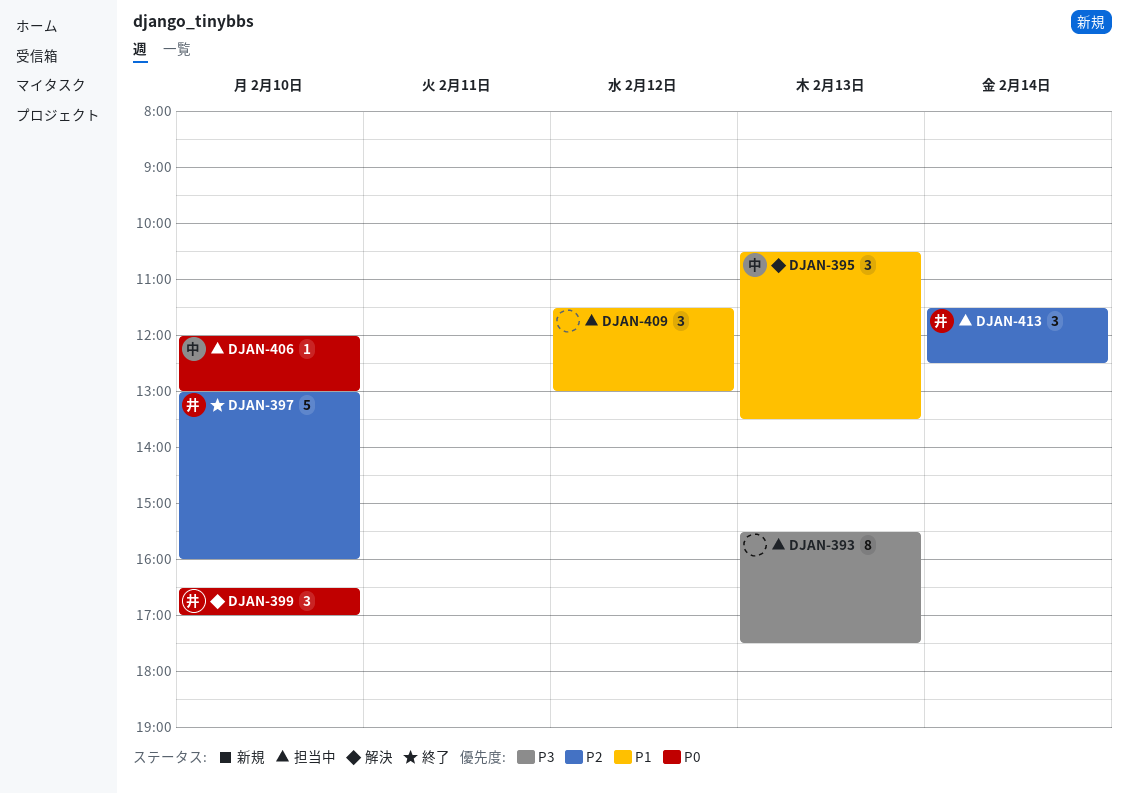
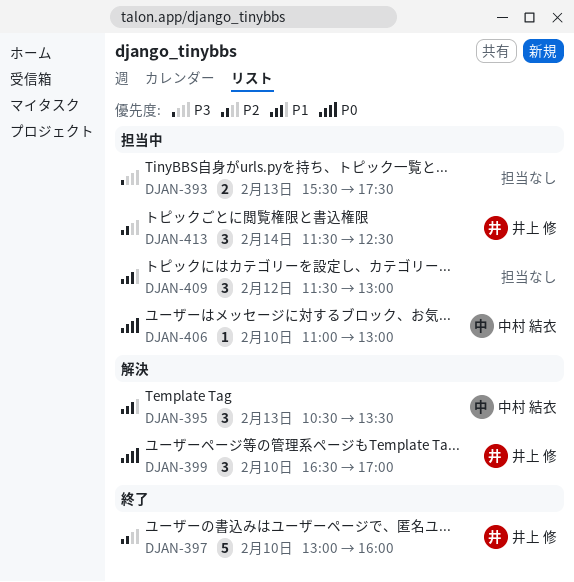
DJAN-393, estimate: 8 -> 2
DJAN-406, begins: 12:00 -> 11:00

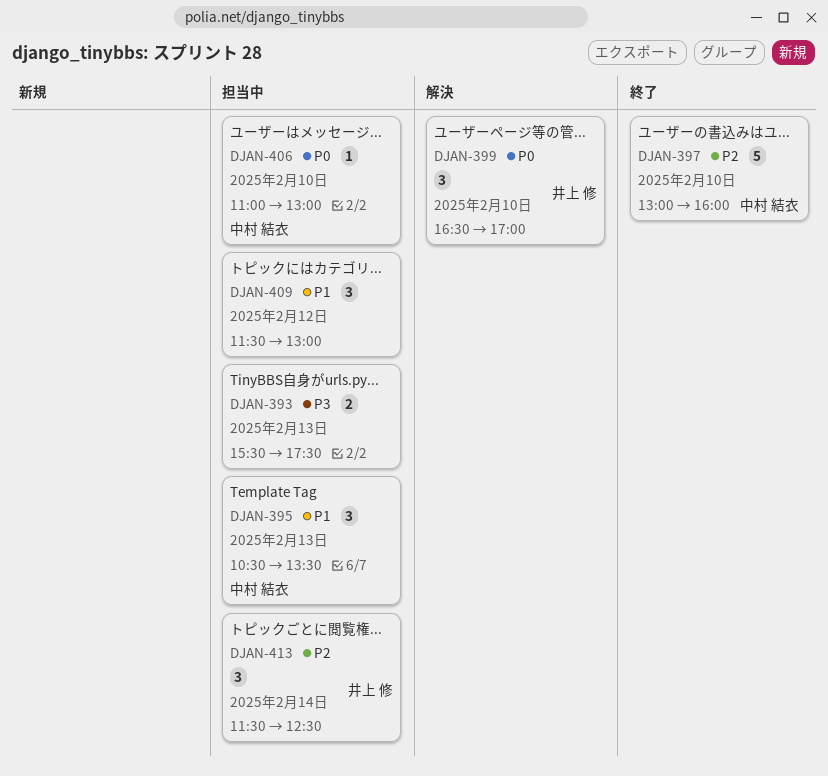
DJAN-395, status: 解決 -> 担当中
DJAN-397, owner: 井上 修 -> 中村 結衣

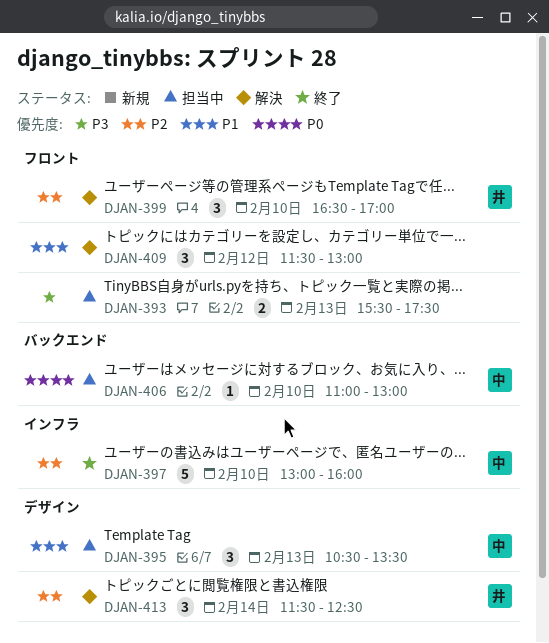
DJAN-399, priority: P0 -> P2
DJAN-409, status: 担当中 -> 解決
DJAN-413, status: 担当中 -> 解決

